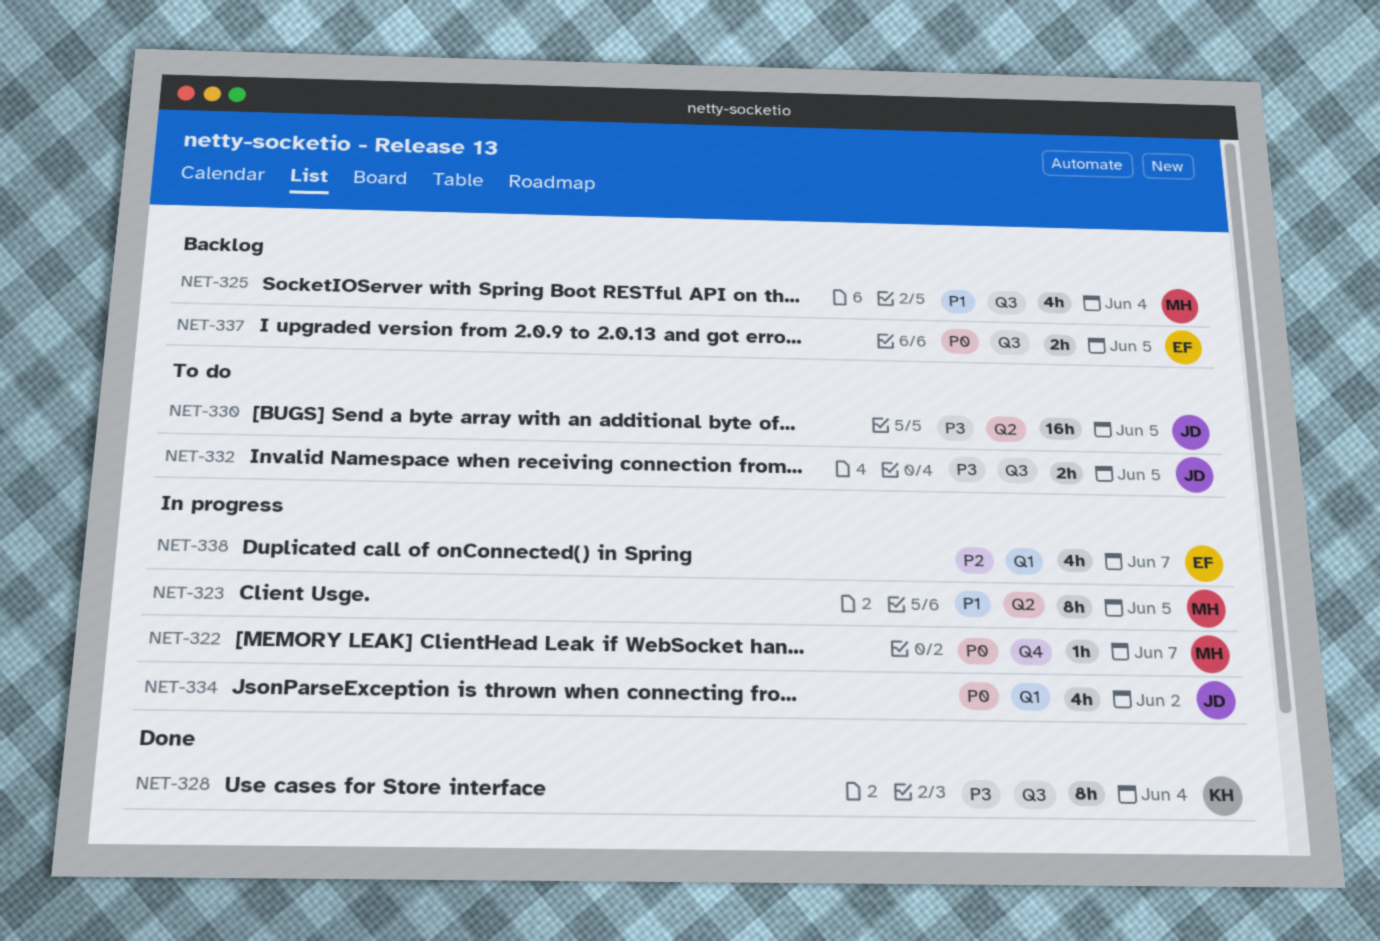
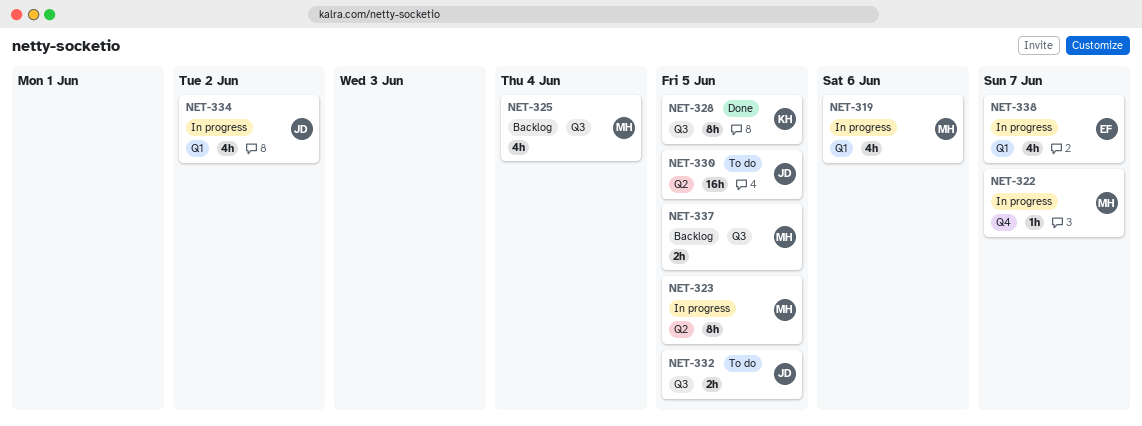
NET-319: none -> present
NET-328, due: Jun 4 -> Jun 5
NET-337, owner: EF -> MH

